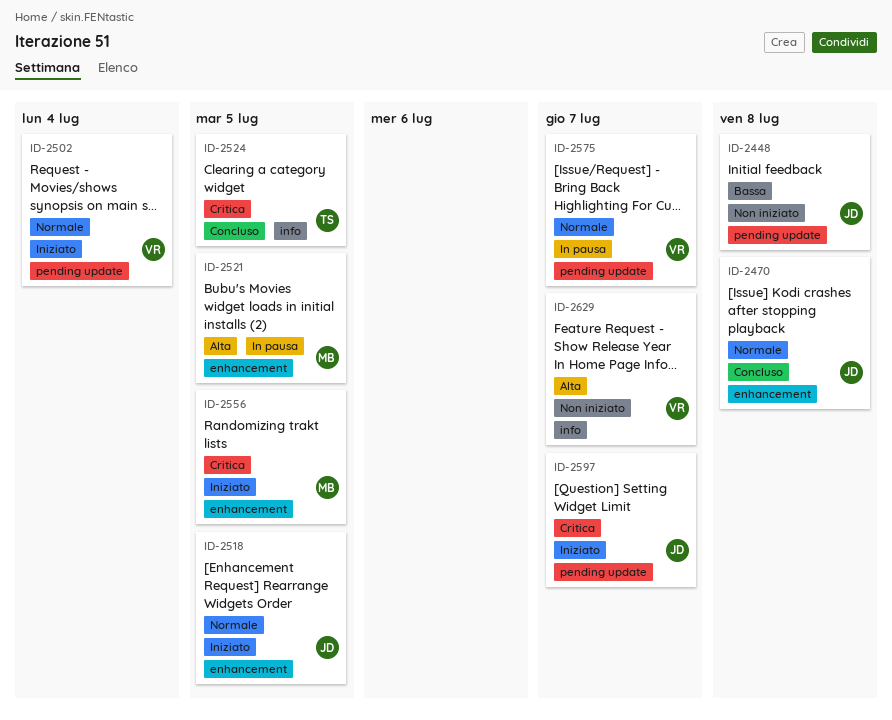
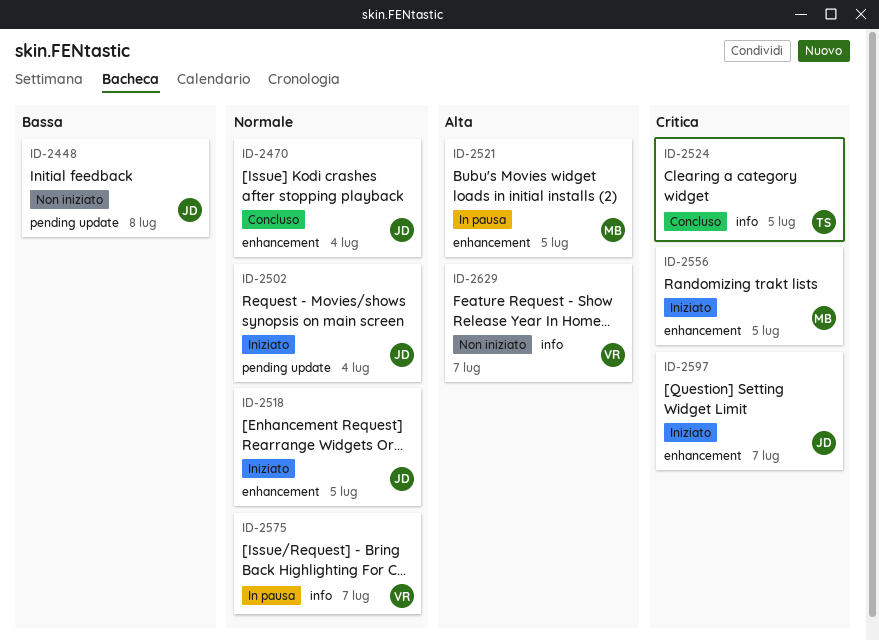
ID-2470, due: Jul 8 -> Jul 4
ID-2502, owner: VR -> JD
ID-2575, label: pending update -> info
ID-2597, label: pending update -> enhancement

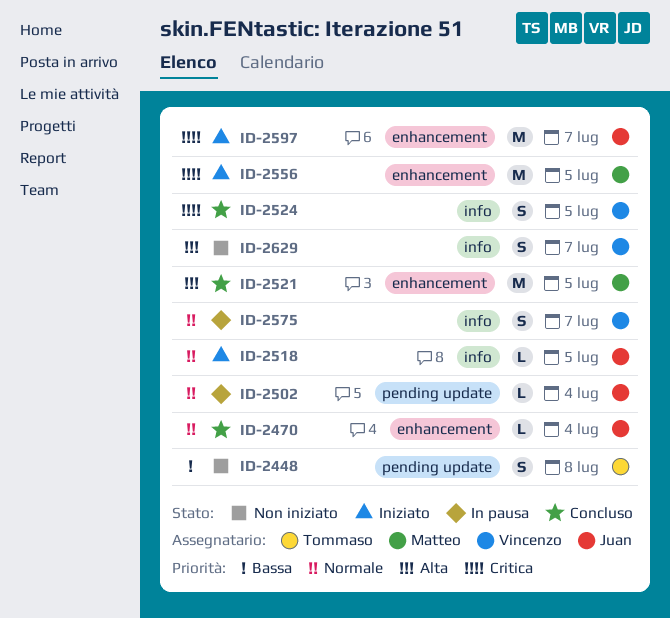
ID-2448, owner: Juan -> Tommaso
ID-2502, status: Iniziato -> In pausa
ID-2518, label: enhancement -> info
ID-2521, status: In pausa -> Concluso
ID-2524, owner: Tommaso -> Vincenzo

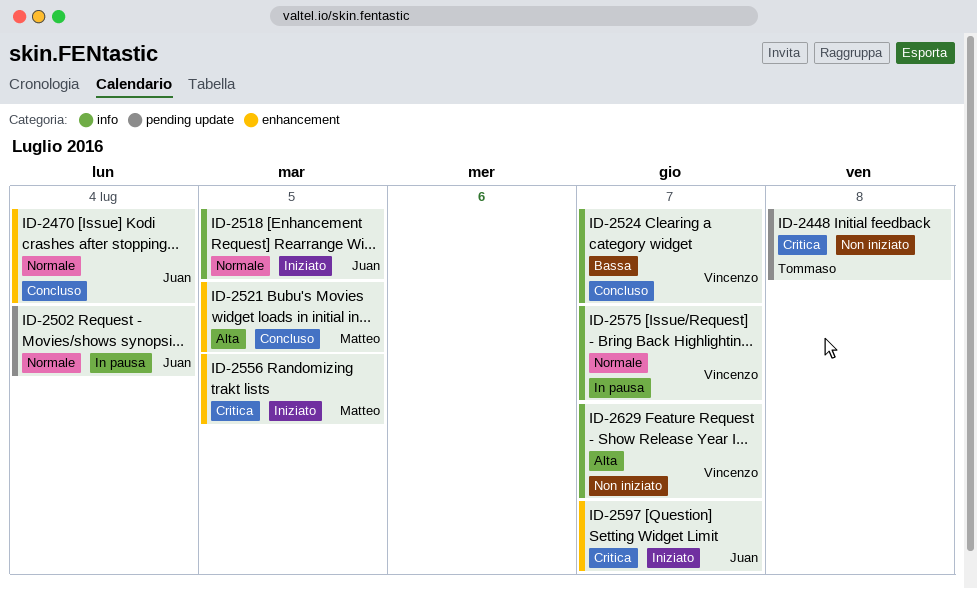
ID-2448, priority: Bassa -> Critica
ID-2524, priority: Critica -> Bassa
ID-2524, due: Jul 5 -> Jul 7

